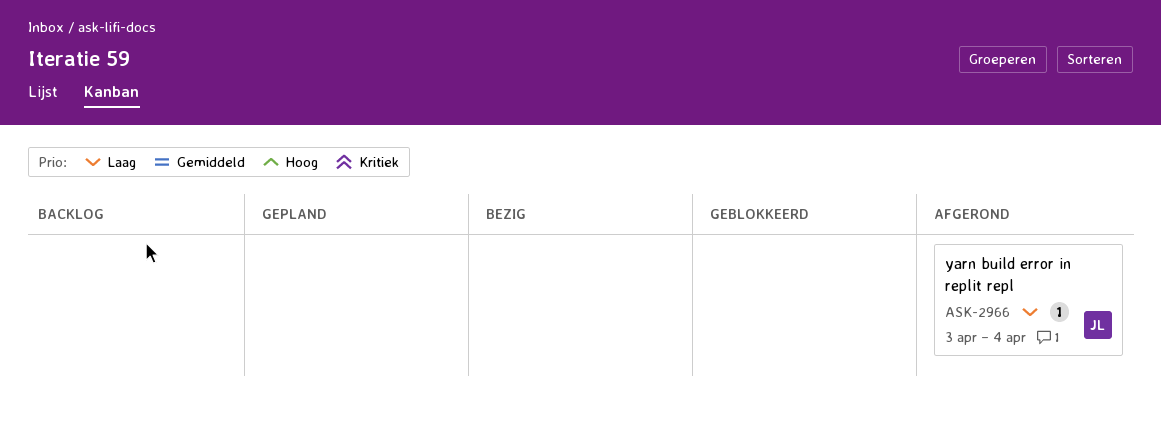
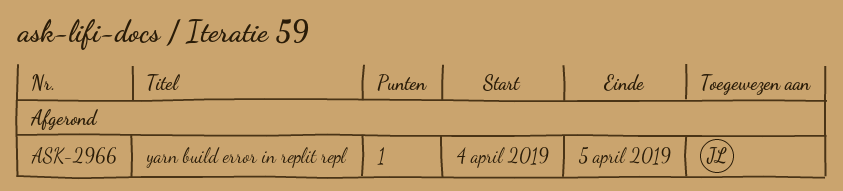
ASK-2966, start: Apr 3 -> Apr 4
ASK-2966, due: Apr 4 -> Apr 5

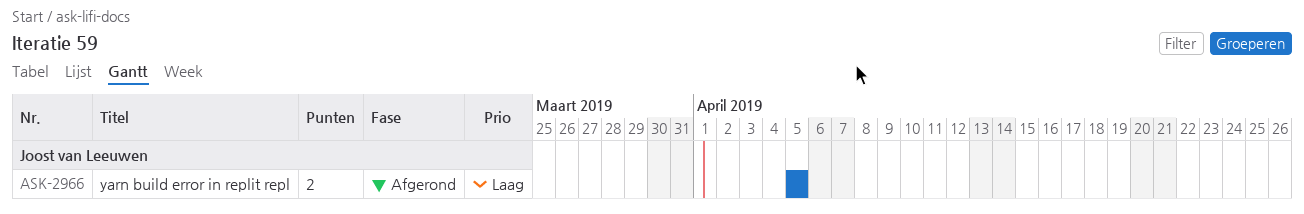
ASK-2966, estimate: 1 -> 2
ASK-2966, start: Apr 4 -> Apr 5

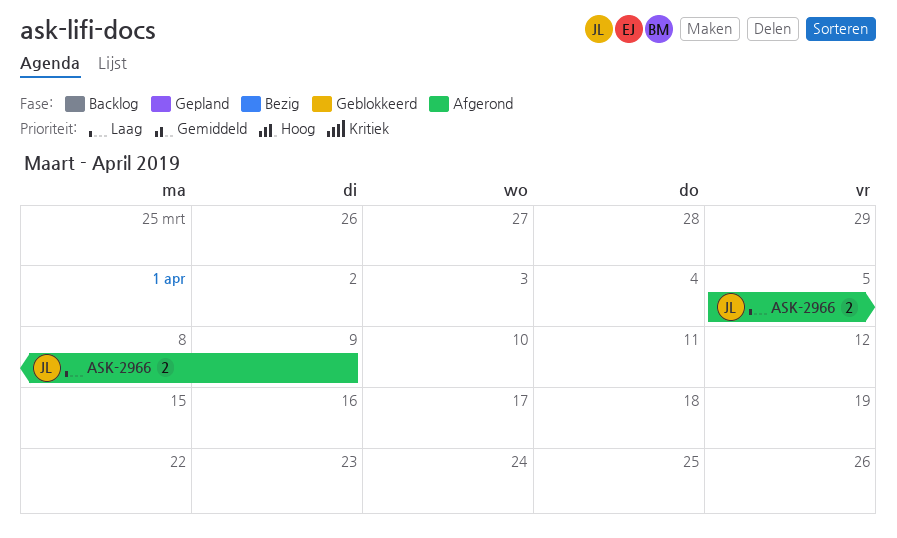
ASK-2966, due: Apr 5 -> Apr 9

